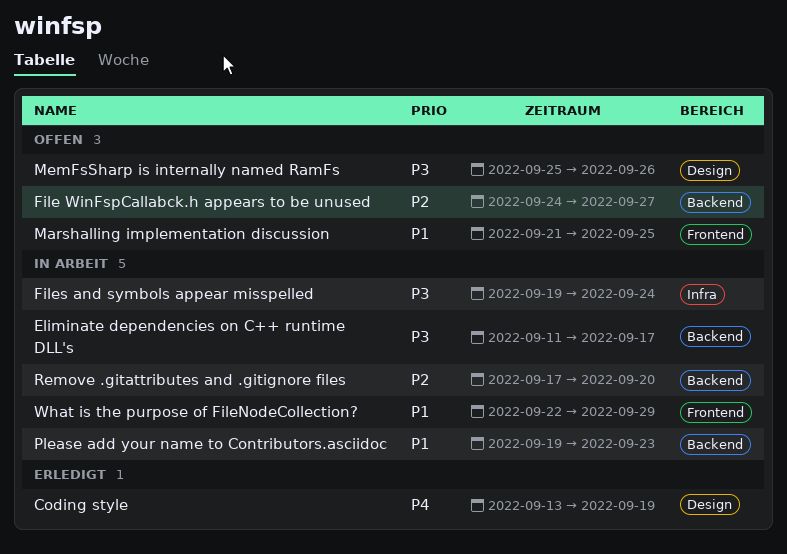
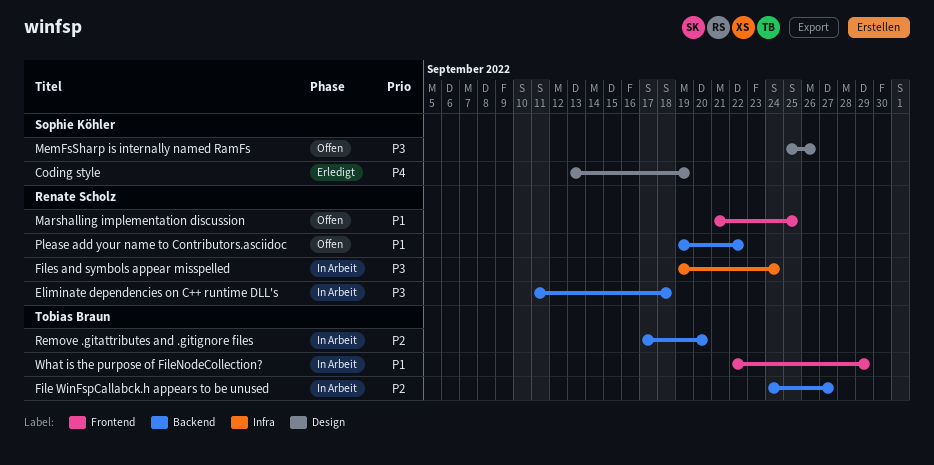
Eliminate dependencies on C++ runtime DLL's, due: Sep 17 -> Sep 18
File WinFspCallabck.h appears to be unused, status: Offen -> In Arbeit
Please add your name to Contributors.asciidoc, status: In Arbeit -> Offen
Please add your name to Contributors.asciidoc, due: Sep 23 -> Sep 22

